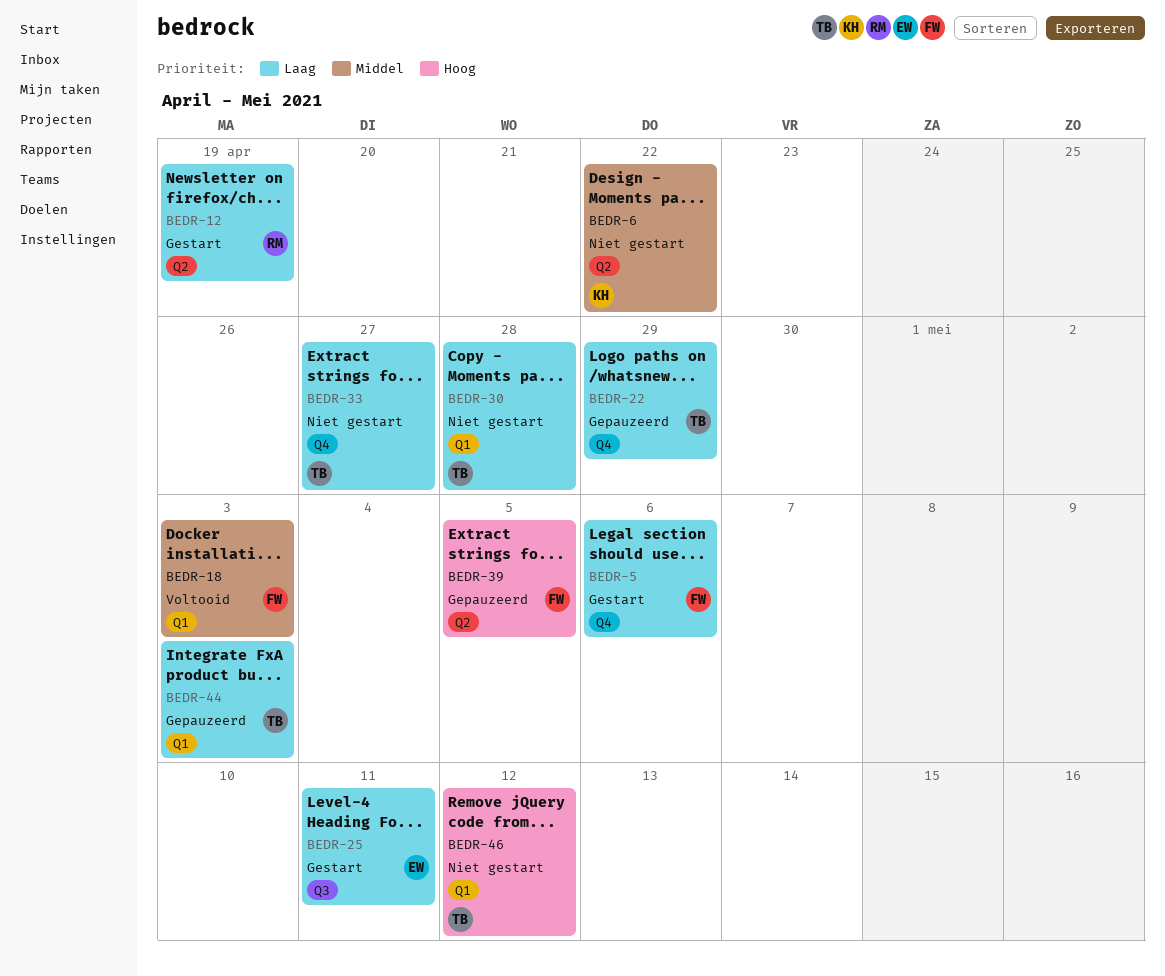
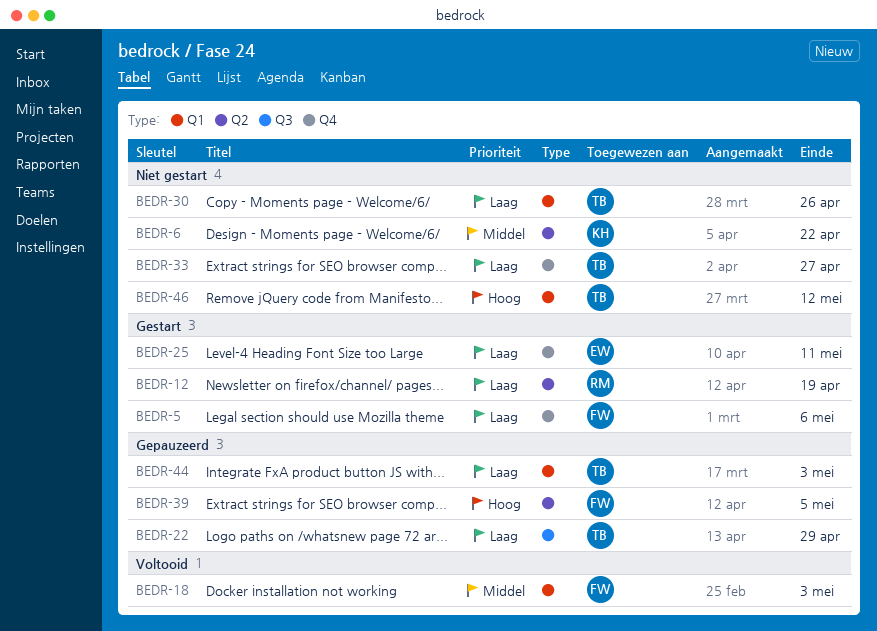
BEDR-22, label: Q4 -> Q3
BEDR-25, label: Q3 -> Q4
BEDR-30, due: Apr 28 -> Apr 26

